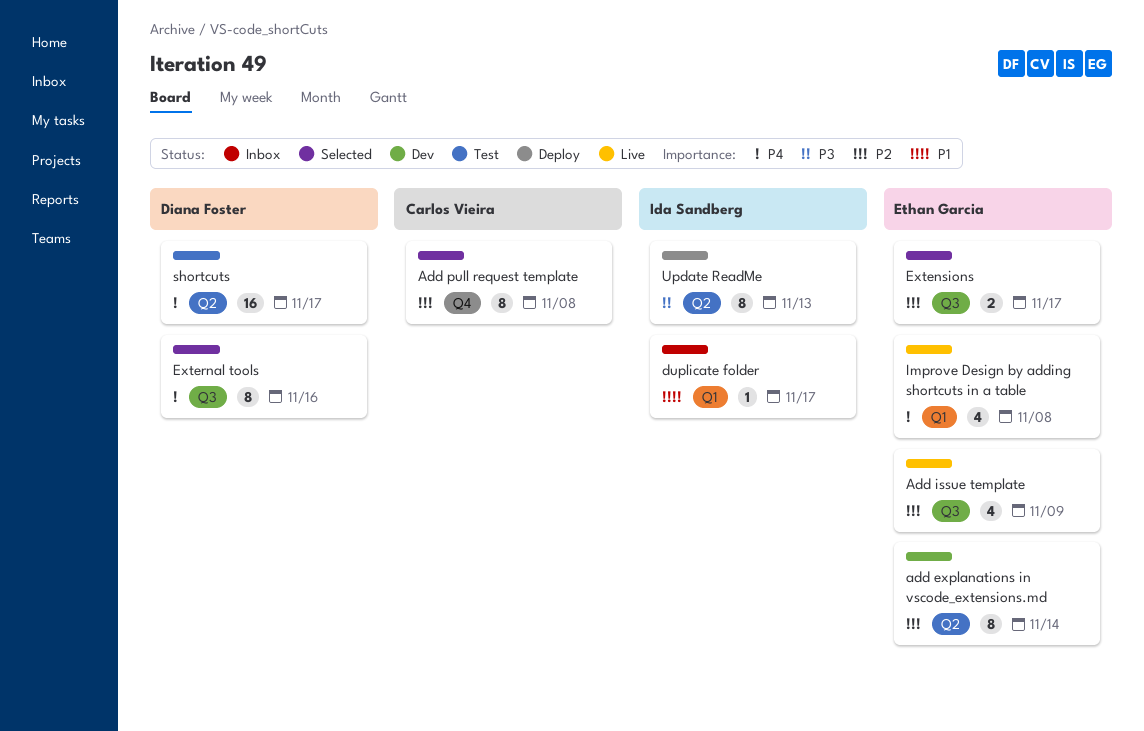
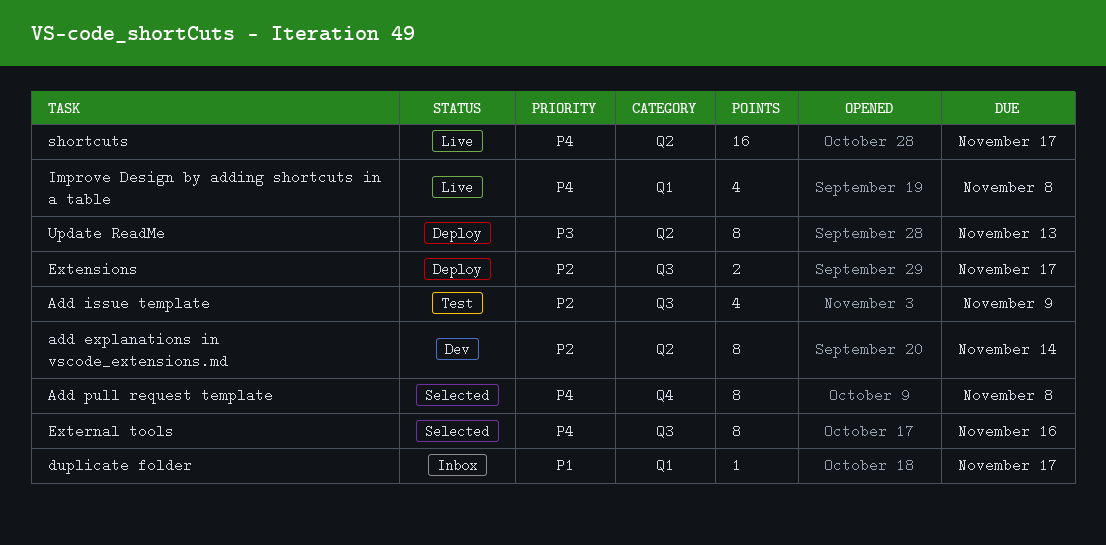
Add issue template, status: Live -> Test
Add pull request template, priority: P2 -> P4
Extensions, status: Selected -> Deploy
shortcuts, status: Test -> Live

